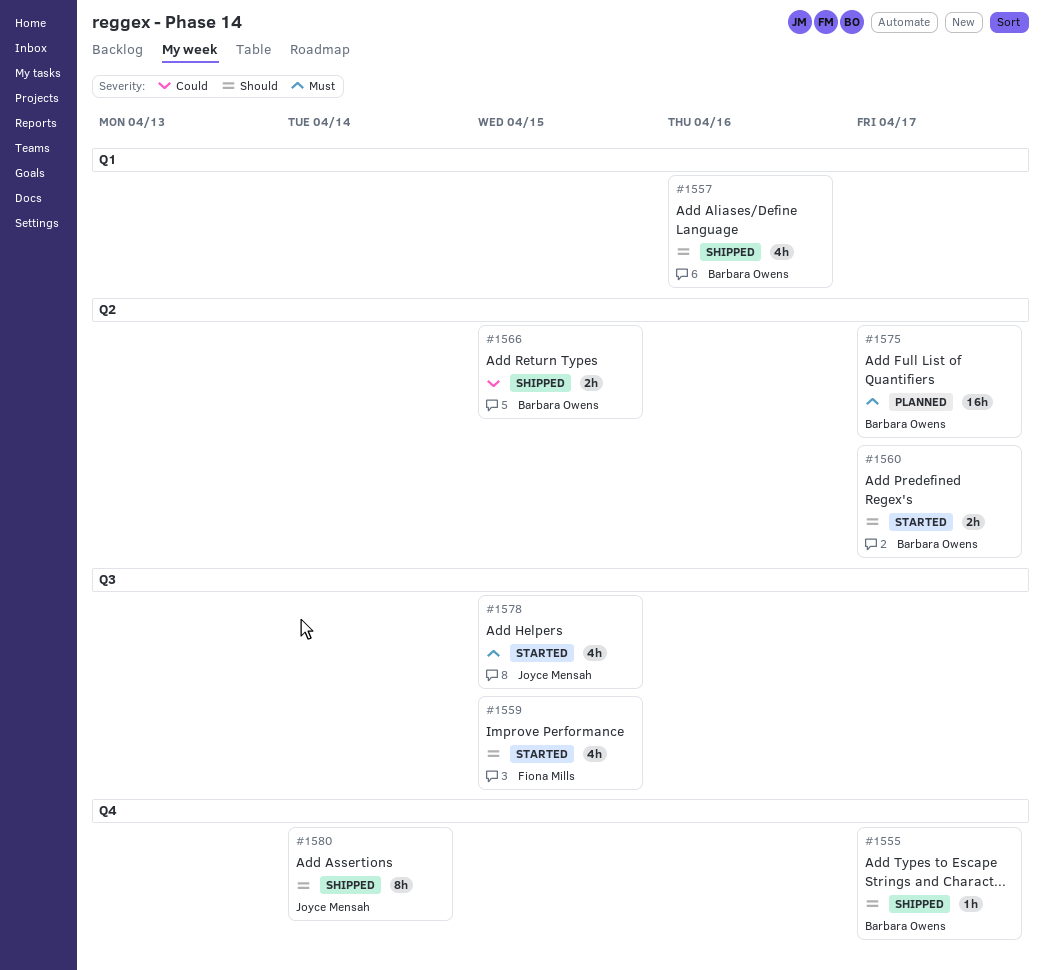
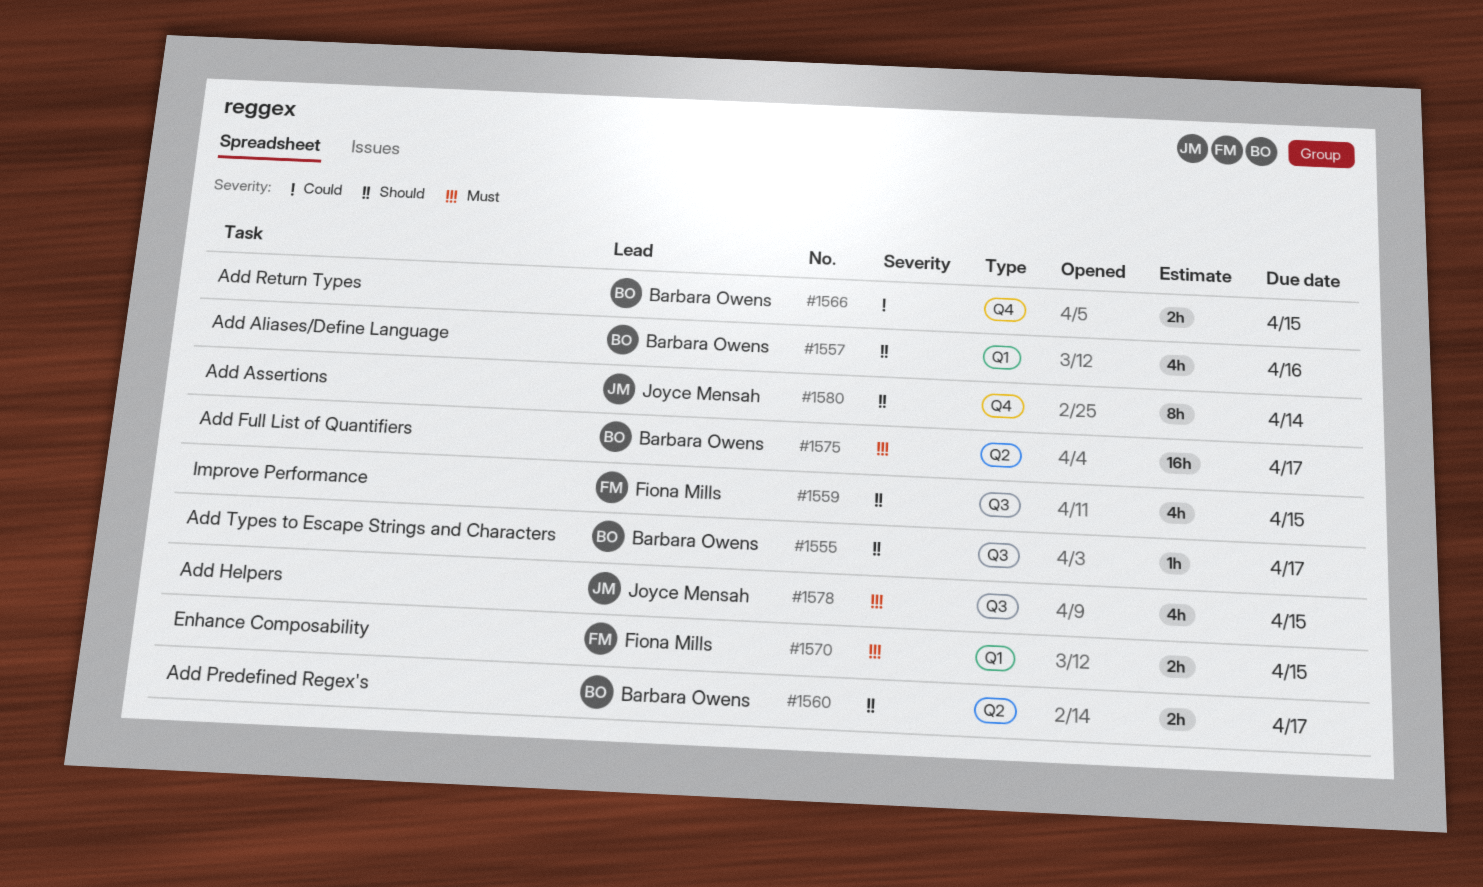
#1555, label: Q4 -> Q3
#1566, label: Q2 -> Q4
#1570: none -> present

